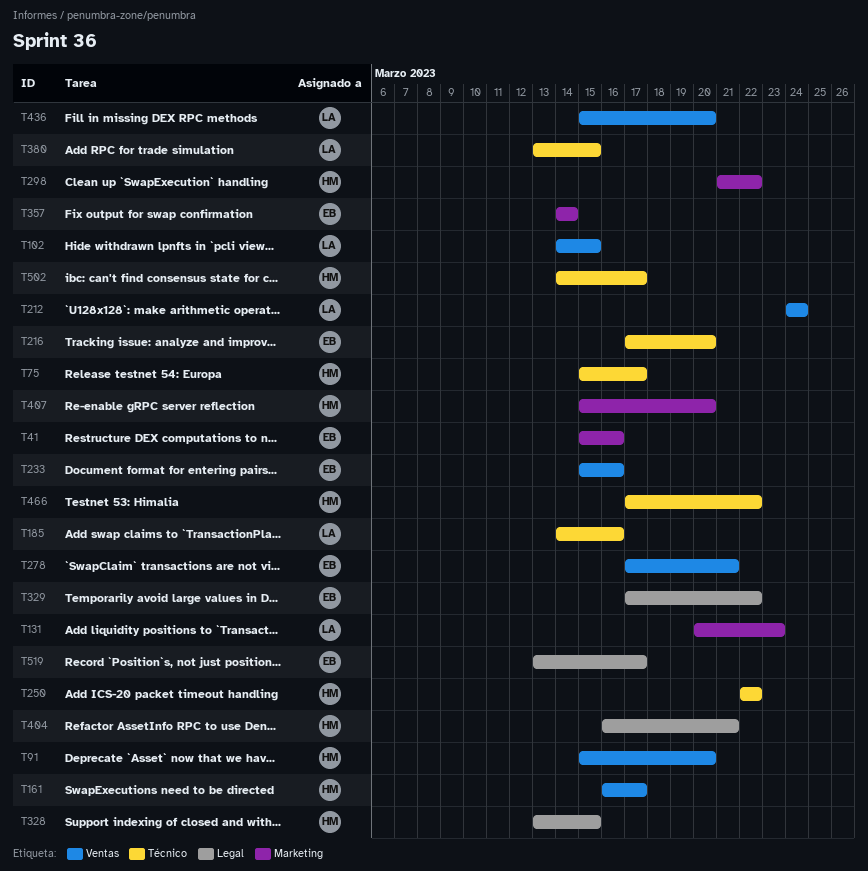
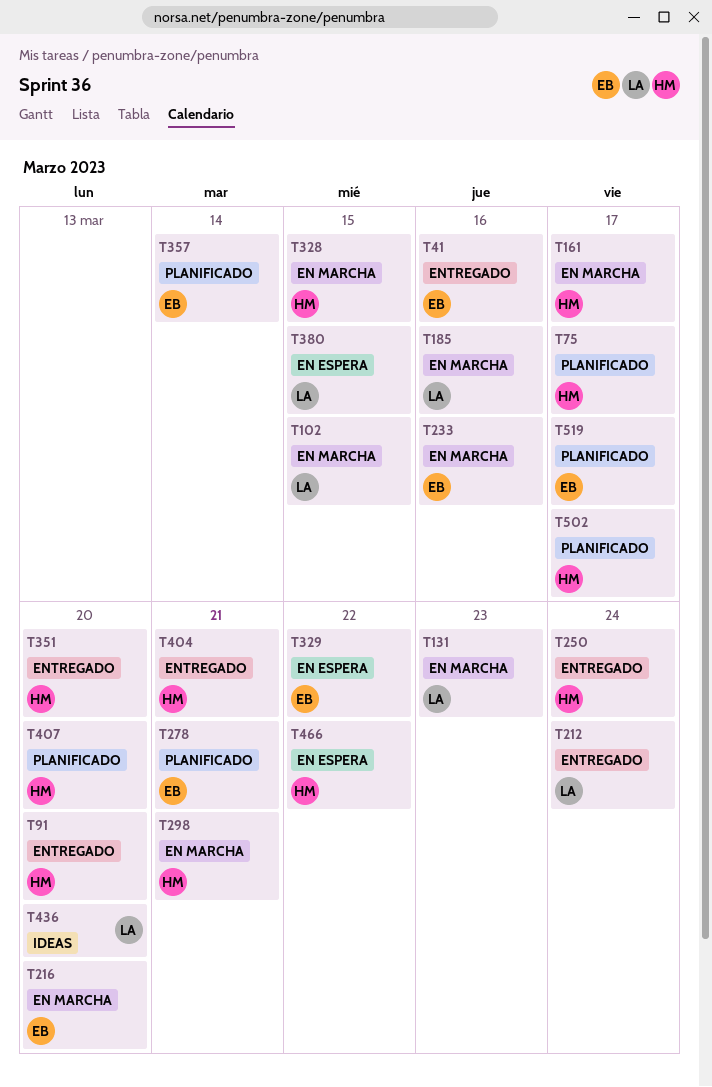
T250, due: Mar 22 -> Mar 24
T298, due: Mar 22 -> Mar 21
T351: none -> present

